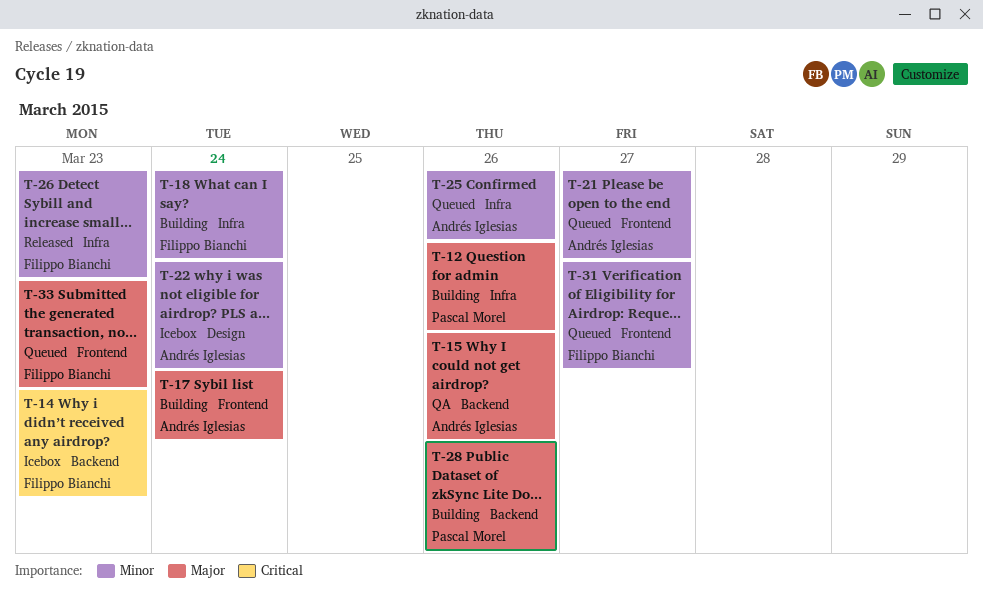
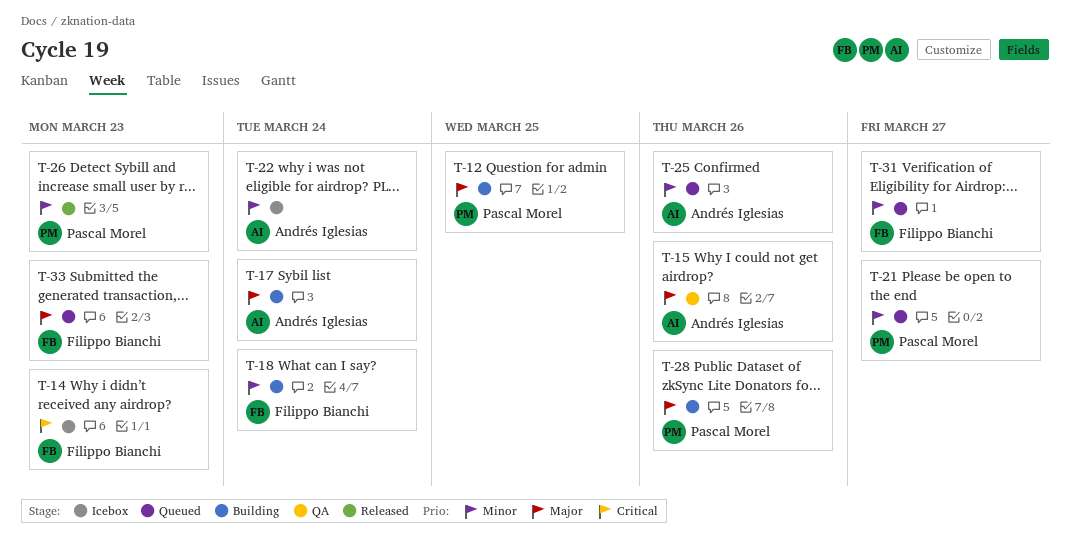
T-12, due: Mar 26 -> Mar 25
T-21, owner: Andrés Iglesias -> Pascal Morel
T-26, owner: Filippo Bianchi -> Pascal Morel

